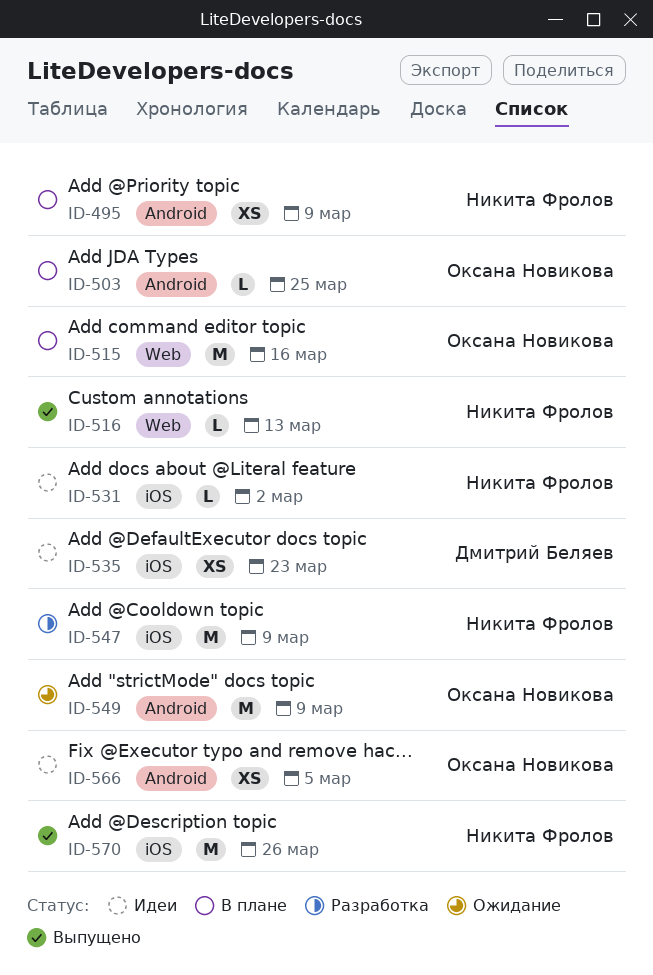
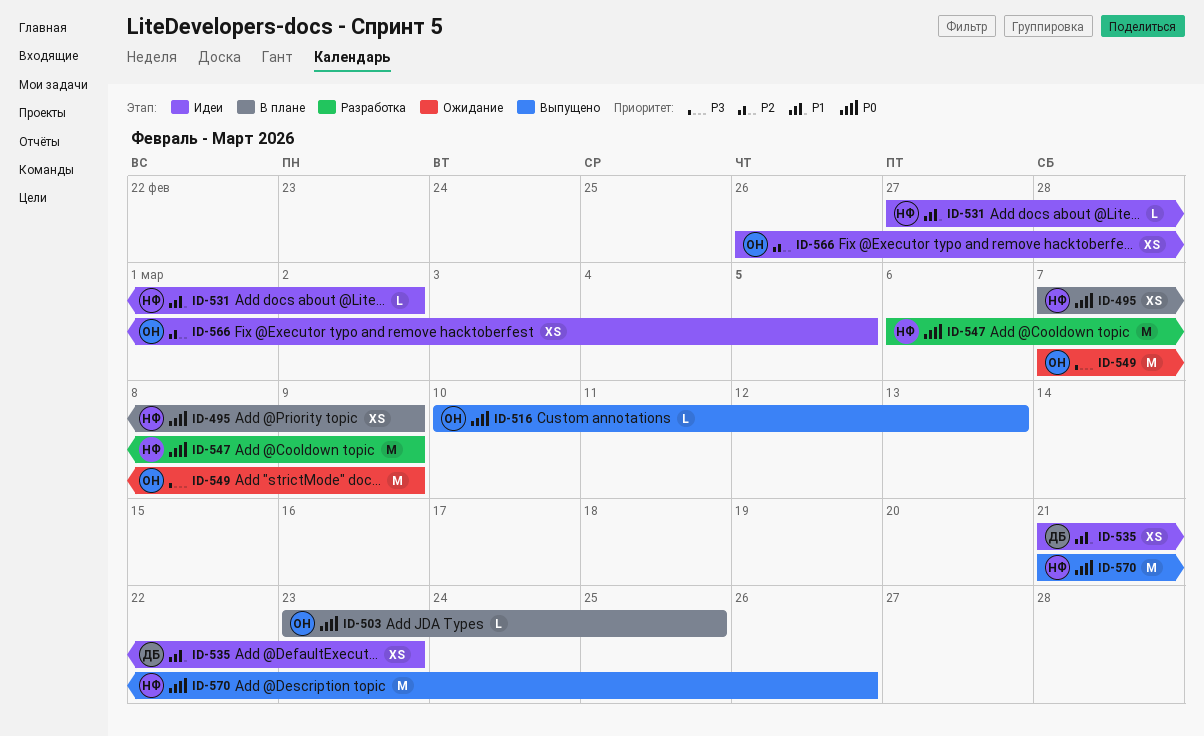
ID-515: present -> none
ID-516, owner: Никита Фролов -> Оксана Новикова

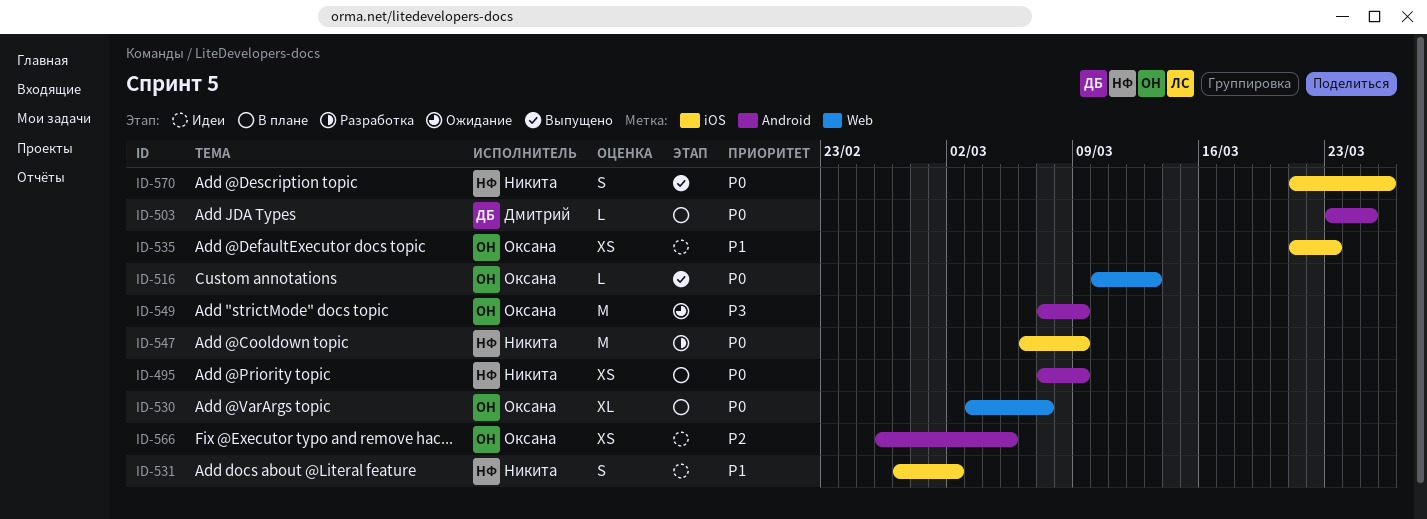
ID-503, owner: Оксана -> Дмитрий
ID-530: none -> present
ID-531, estimate: L -> S
ID-535, owner: Дмитрий -> Оксана
ID-570, estimate: M -> S

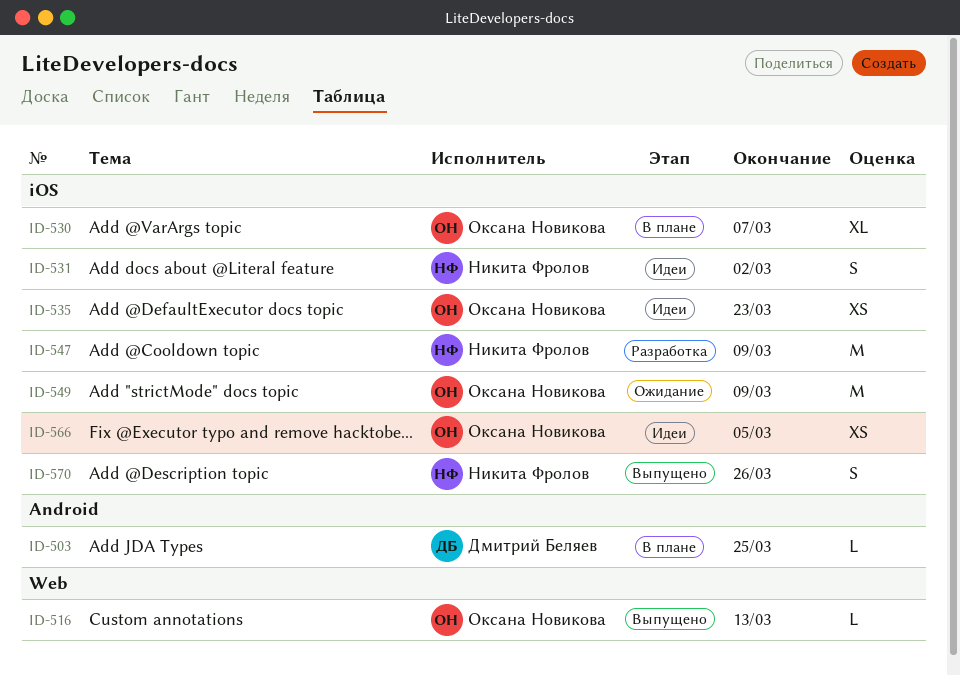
ID-495: present -> none
ID-530, label: Web -> iOS
ID-549, label: Android -> iOS
ID-566, label: Android -> iOS

